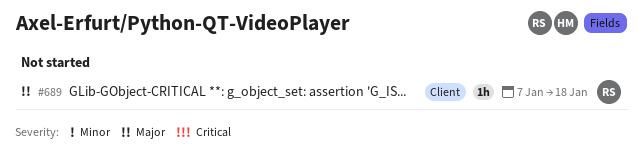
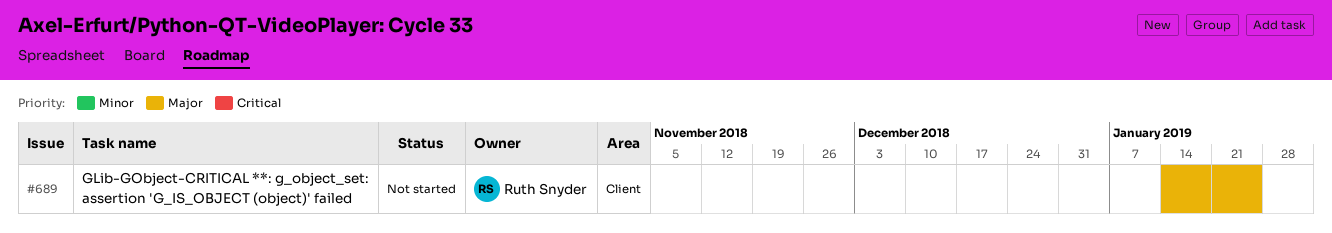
#689, start: Jan 7 -> Jan 14
#689, due: Jan 18 -> Jan 25

